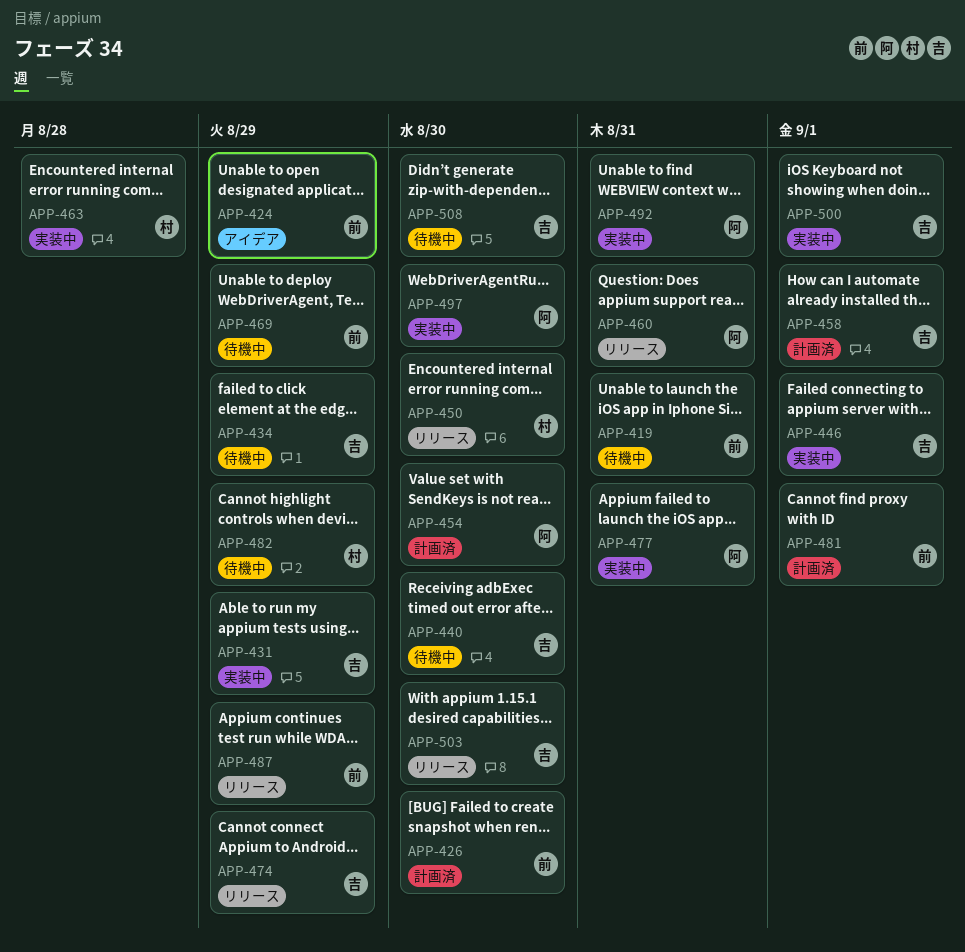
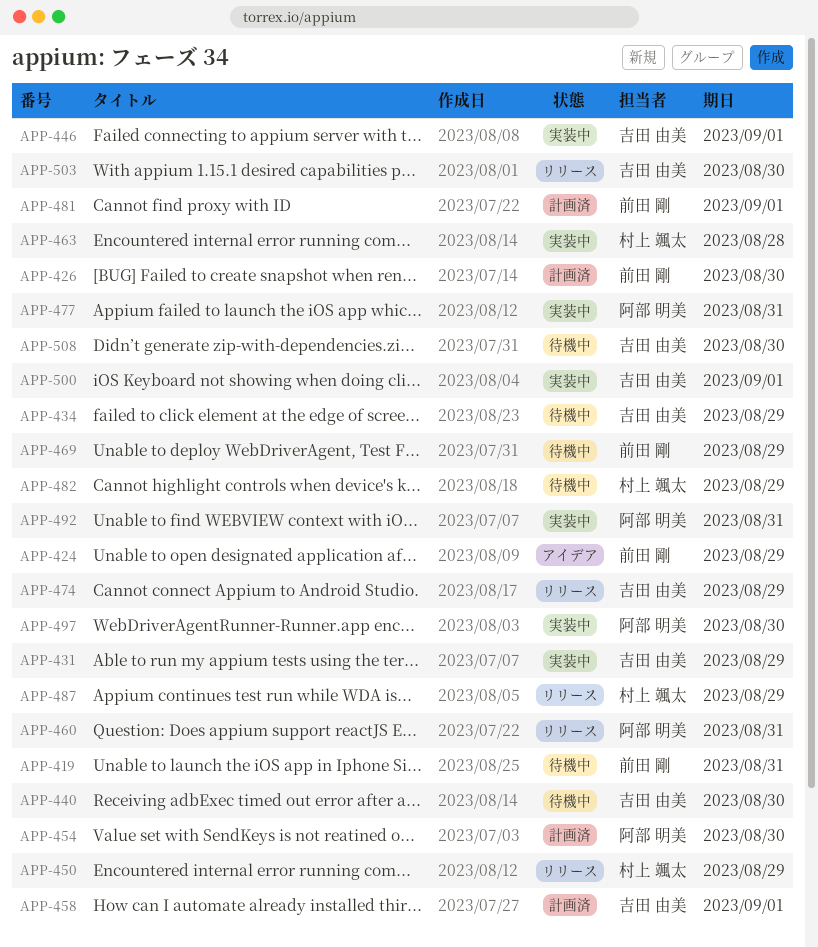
APP-450, due: Aug 30 -> Aug 29
APP-487, owner: 前田 剛 -> 村上 颯太

